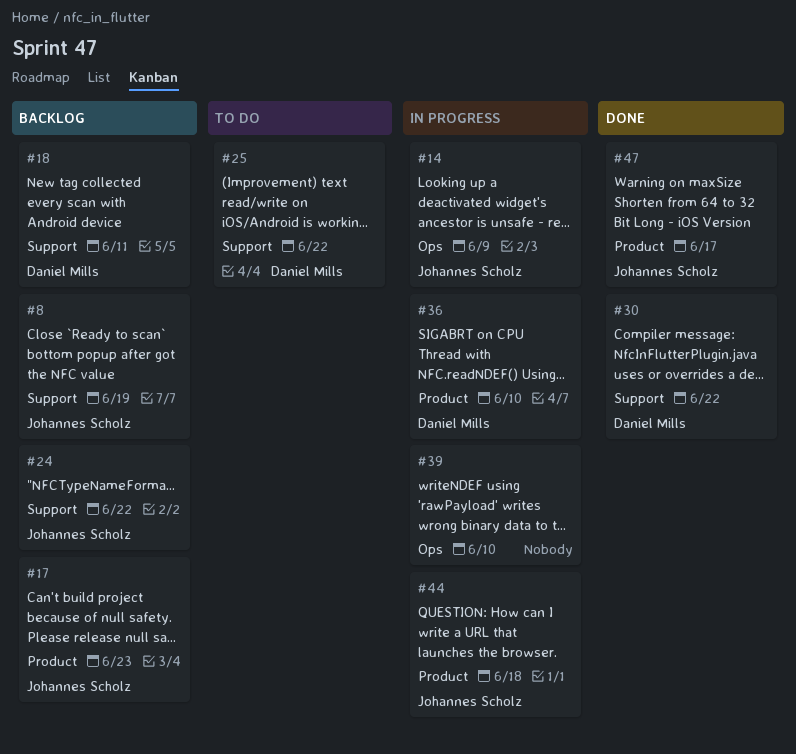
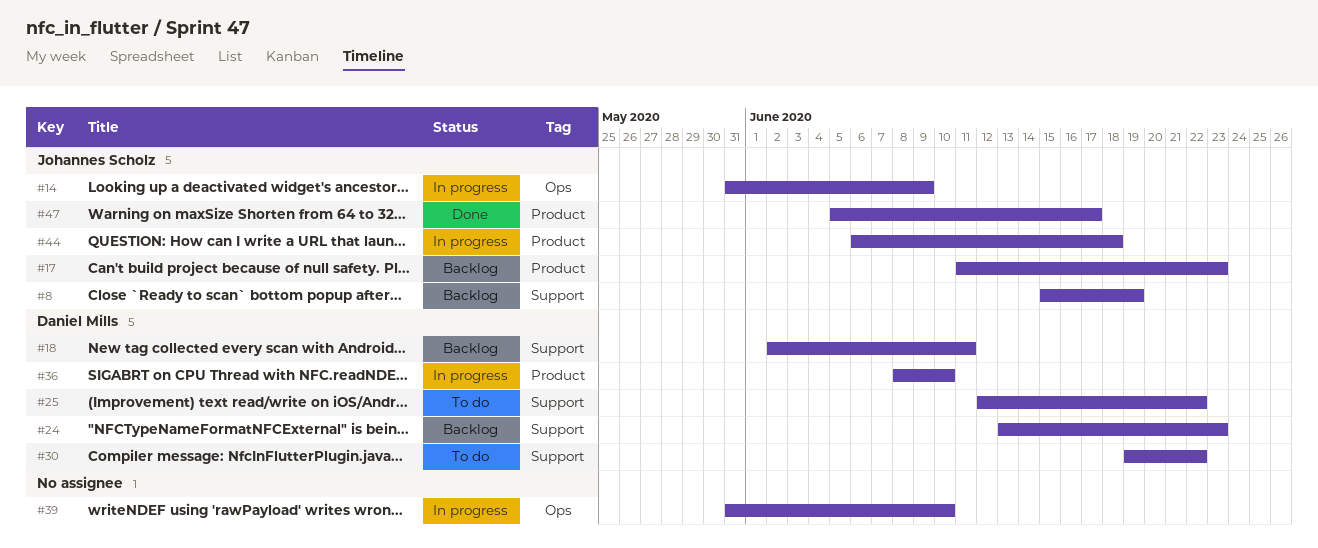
#24, owner: Johannes Scholz -> Daniel Mills
#24, due: Jun 22 -> Jun 23
#30, status: Done -> To do

